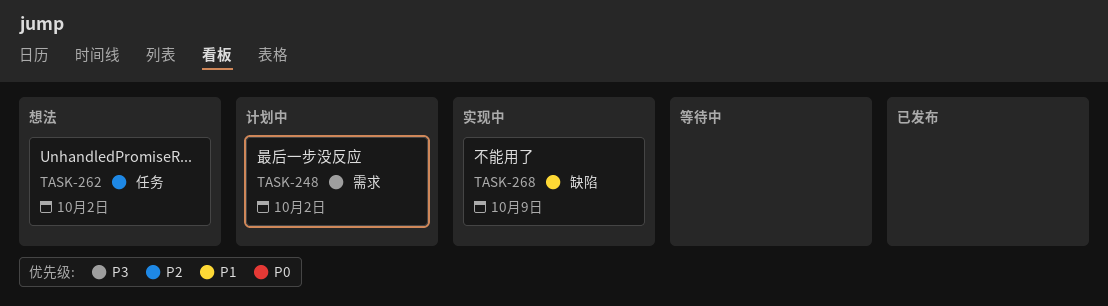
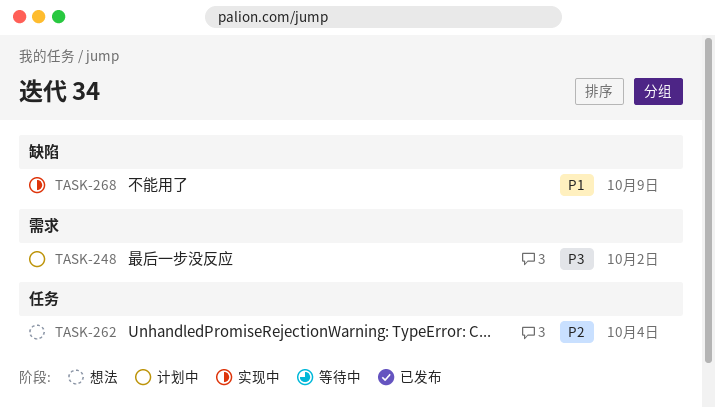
TASK-262, due: Oct 2 -> Oct 4

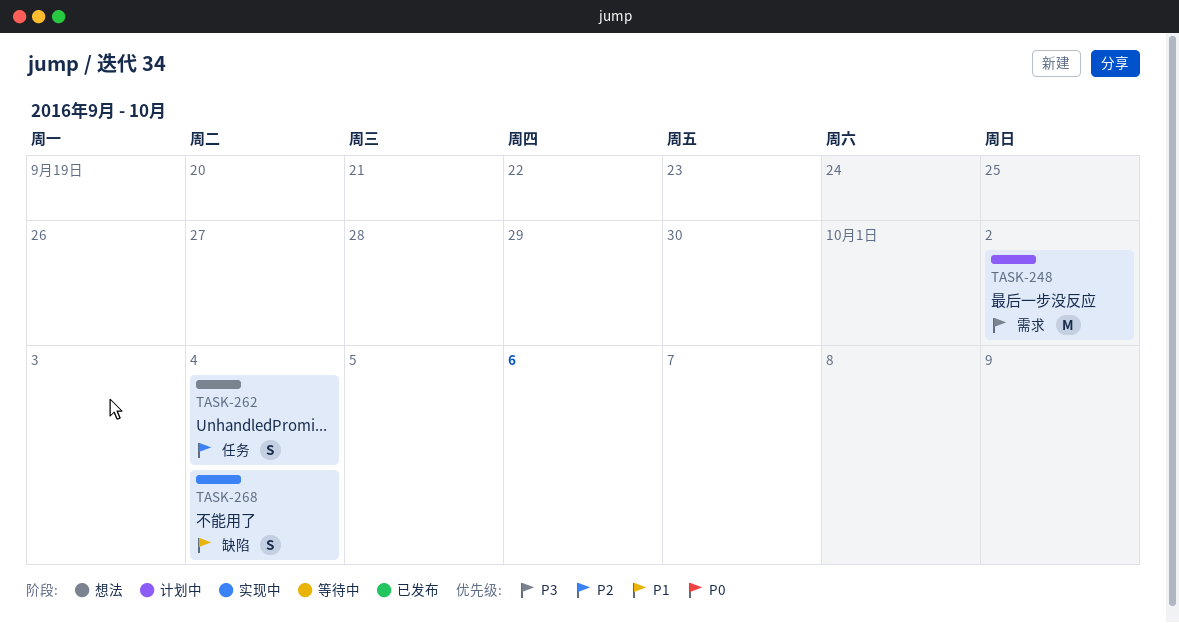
TASK-268, due: Oct 9 -> Oct 4

